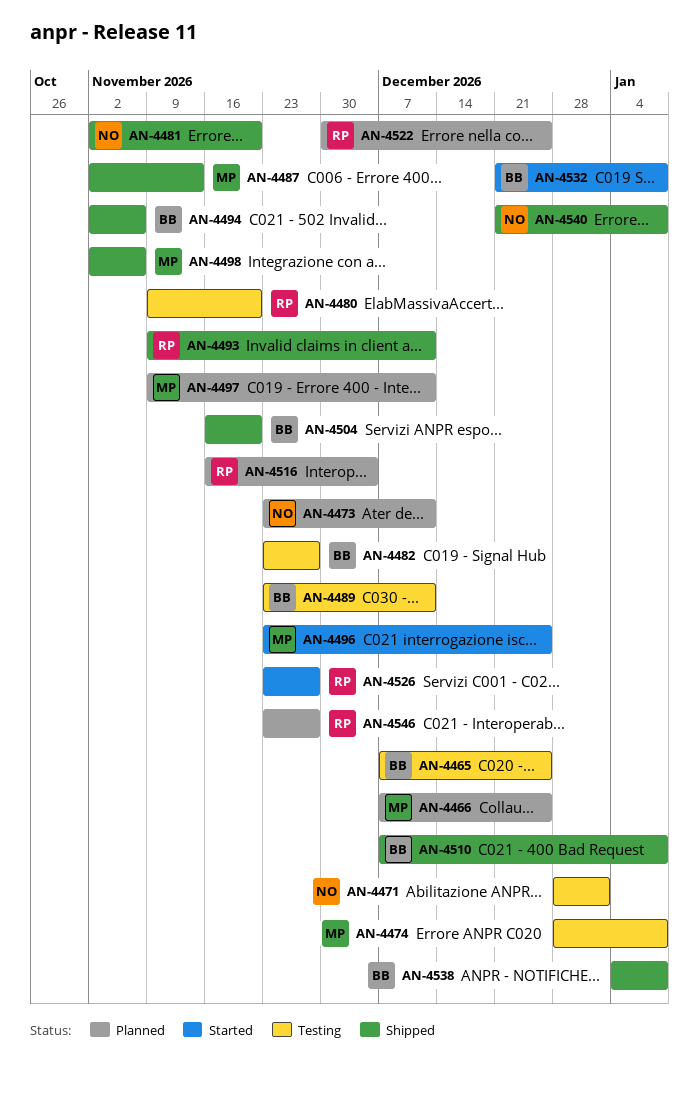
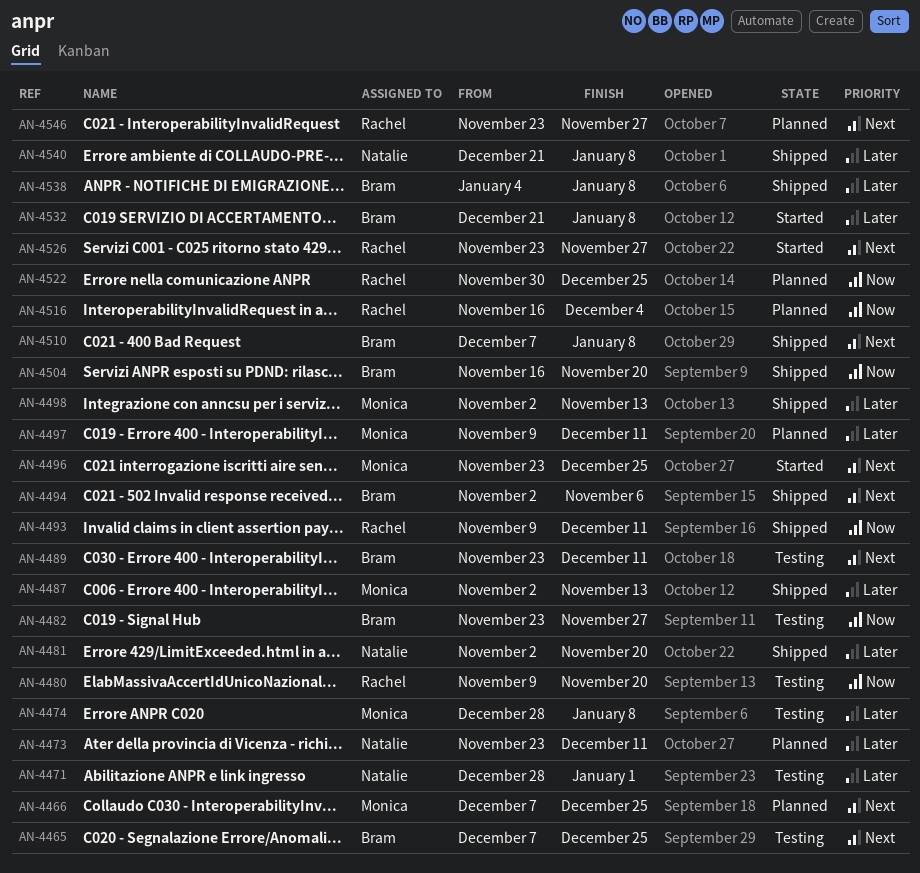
AN-4498, due: Nov 6 -> Nov 13

